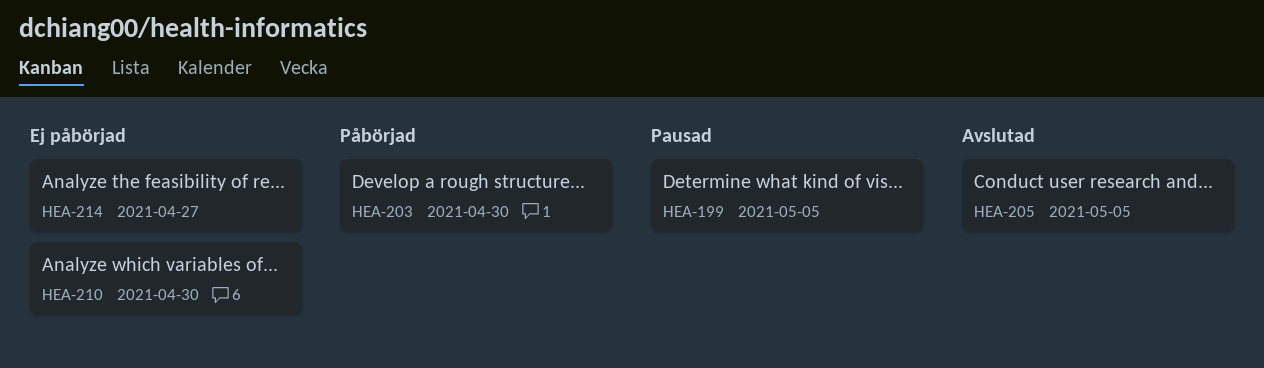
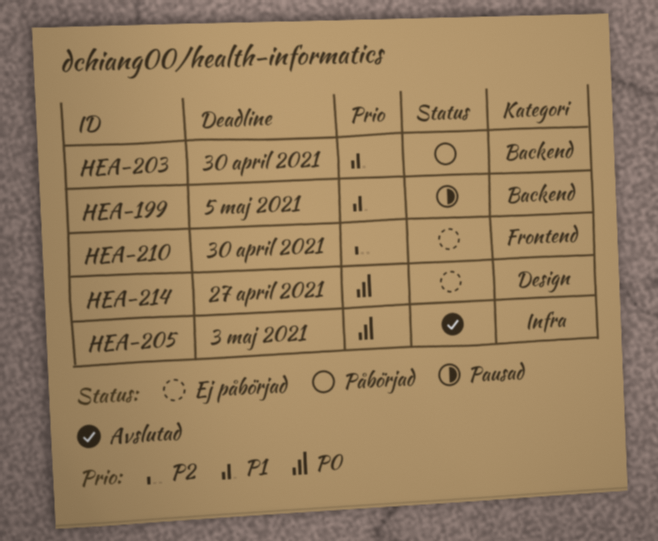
HEA-205, due: May 5 -> May 3

